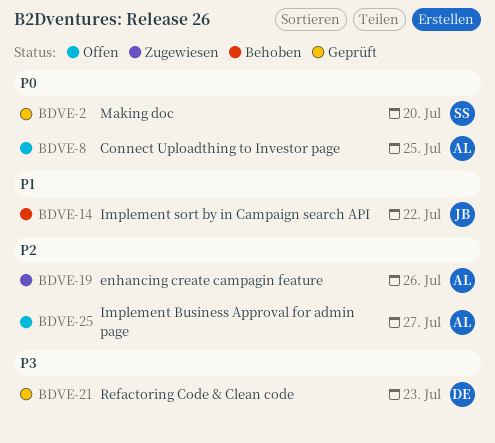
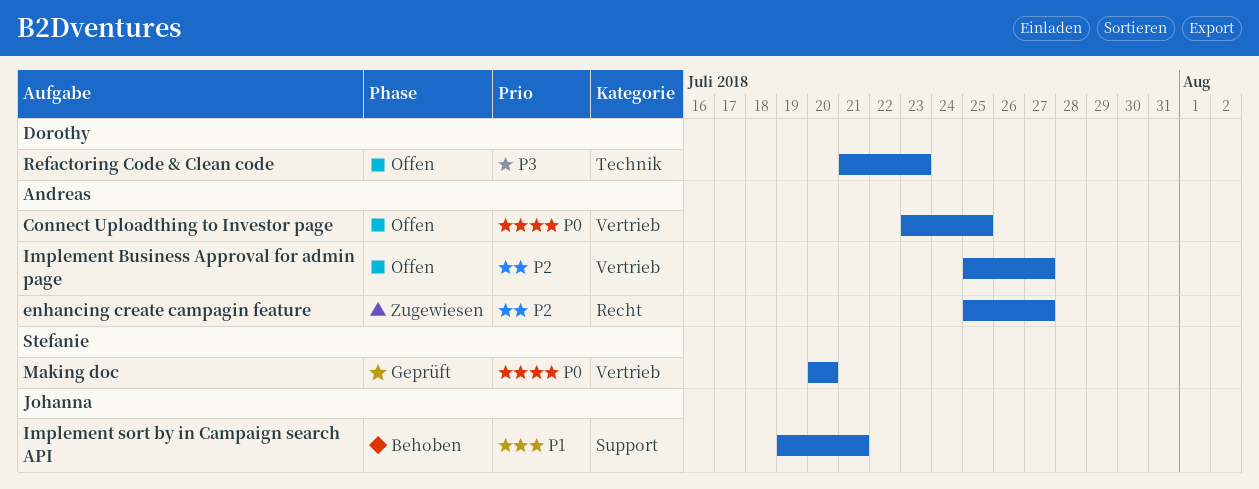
enhancing create campagin feature, due: Jul 26 -> Jul 27
Implement sort by in Campaign search API, due: Jul 22 -> Jul 21
Refactoring Code & Clean code, status: Geprüft -> Offen

